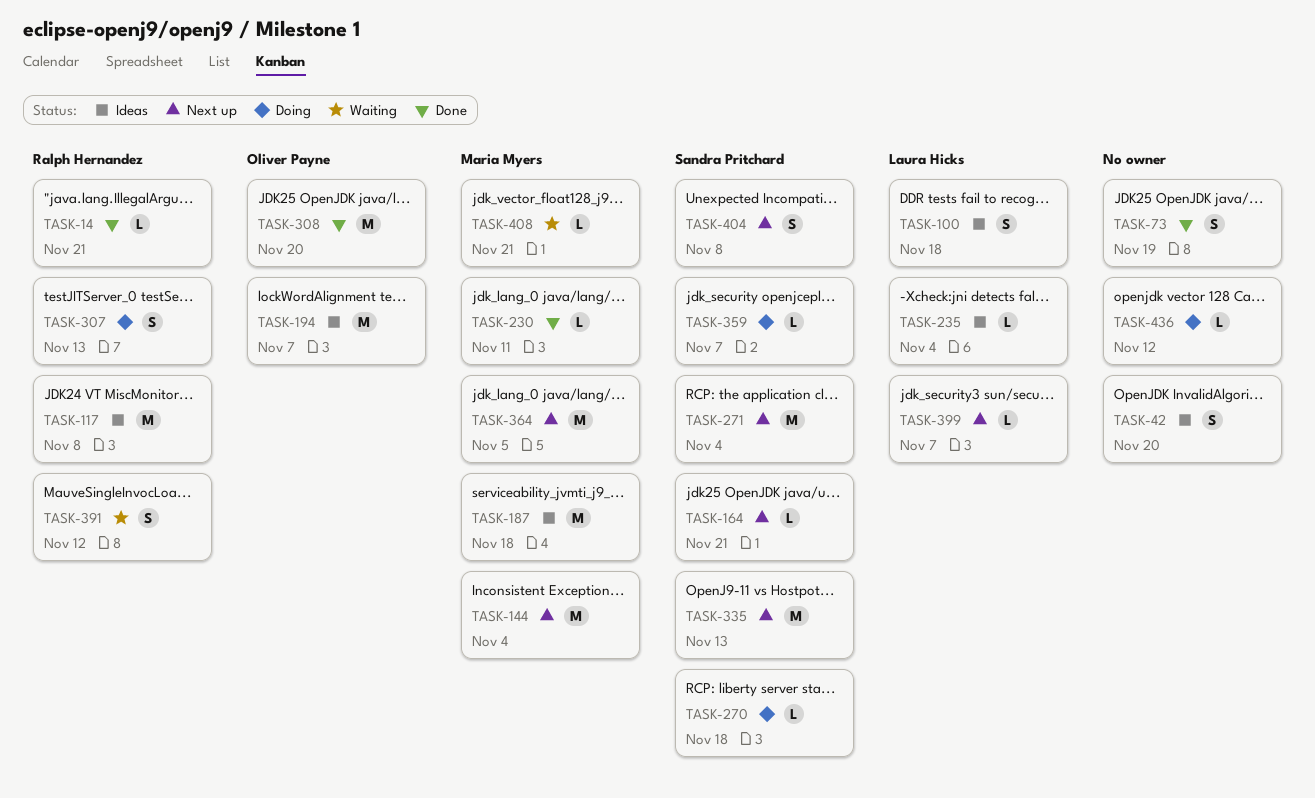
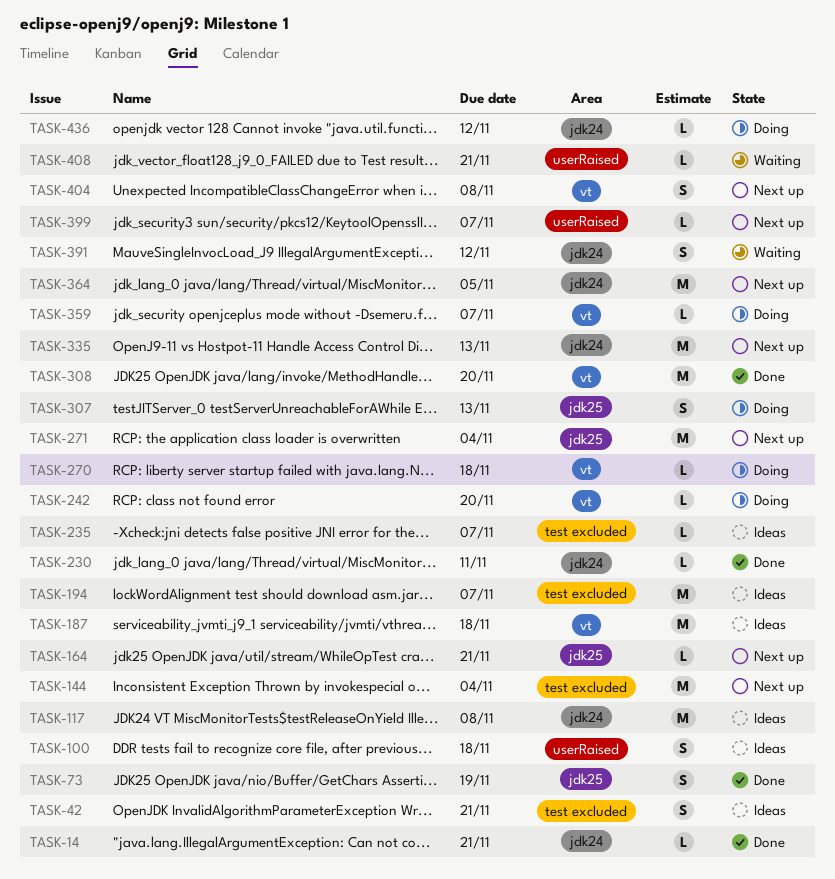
TASK-42, due: Nov 20 -> Nov 21
TASK-235, due: Nov 4 -> Nov 7
TASK-242: none -> present

